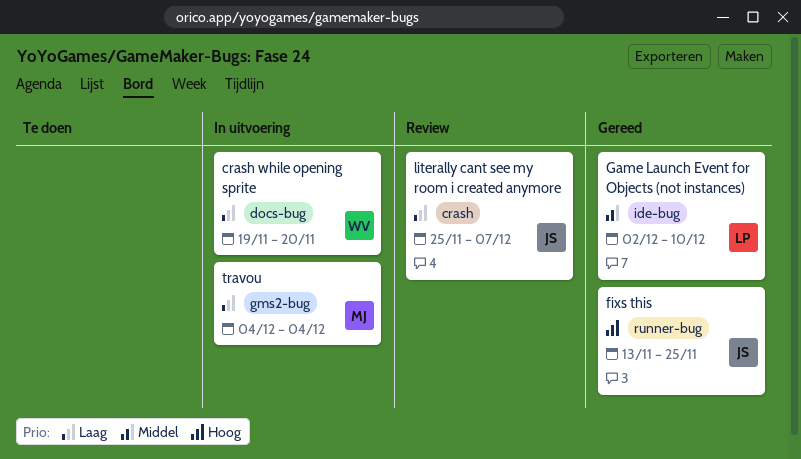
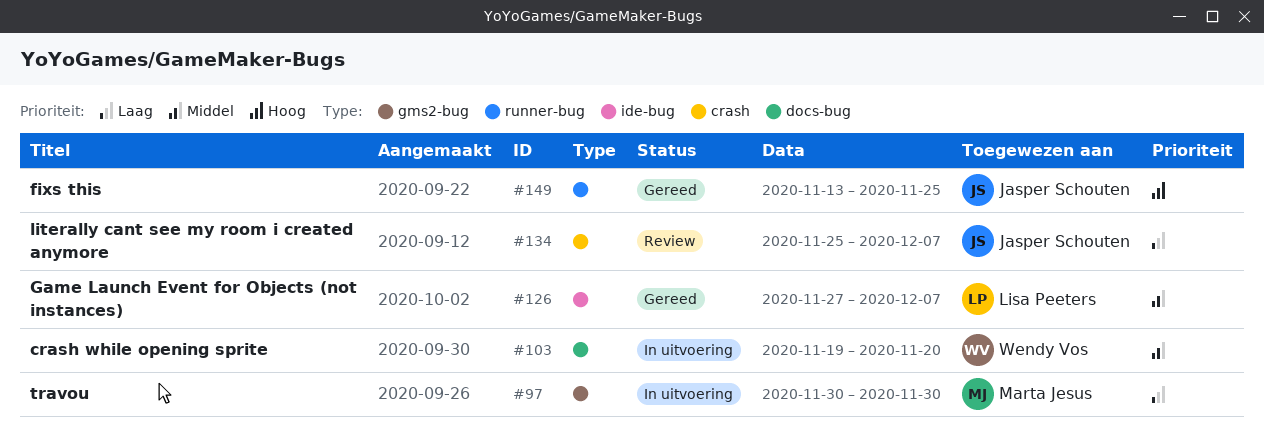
crash while opening sprite, priority: Laag -> Middel
Game Launch Event for Objects (not instances), start: Dec 2 -> Nov 27
Game Launch Event for Objects (not instances), due: Dec 10 -> Dec 7
travou, start: Dec 4 -> Nov 30
travou, due: Dec 4 -> Nov 30

